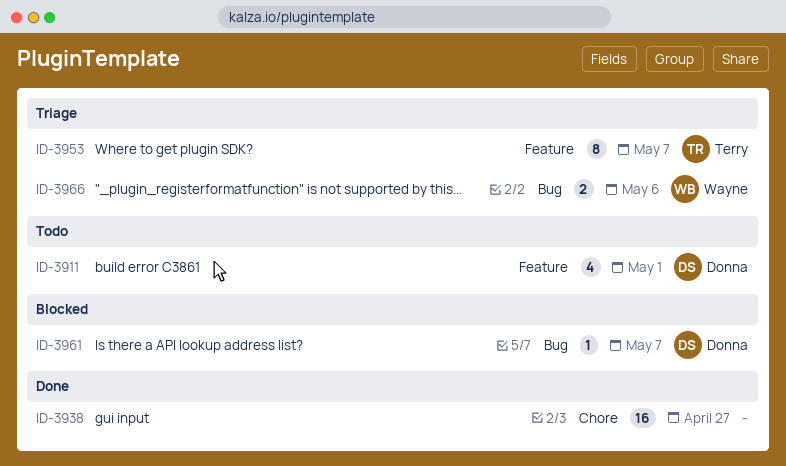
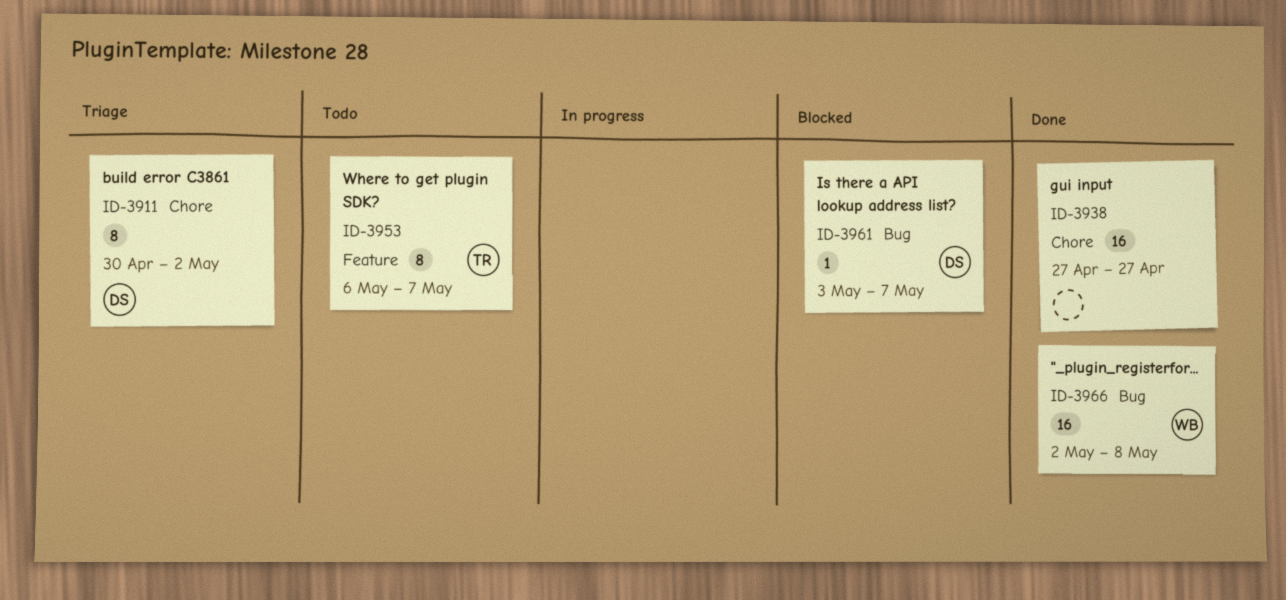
ID-3911, status: Todo -> Triage
ID-3911, label: Feature -> Chore
ID-3911, estimate: 4 -> 8
ID-3911, due: May 1 -> May 2
ID-3953, status: Triage -> Todo
ID-3966, status: Triage -> Done
ID-3966, estimate: 2 -> 16
ID-3966, due: May 6 -> May 8

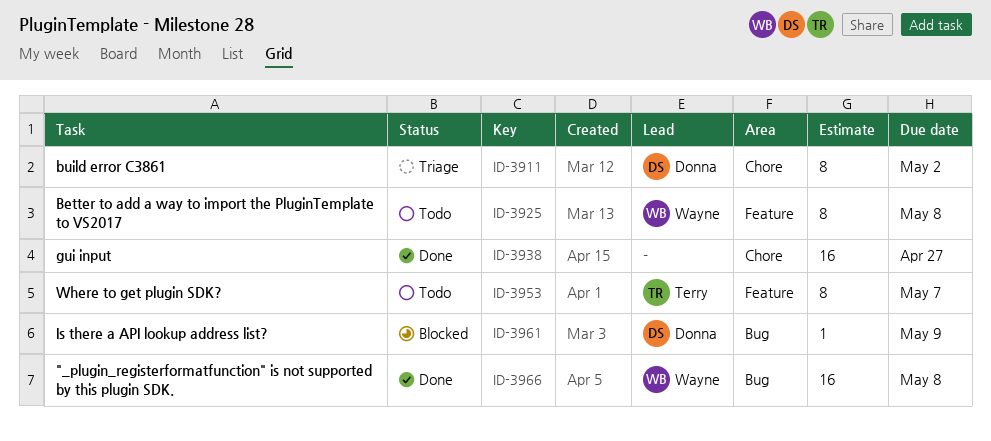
ID-3925: none -> present
ID-3961, due: May 7 -> May 9

